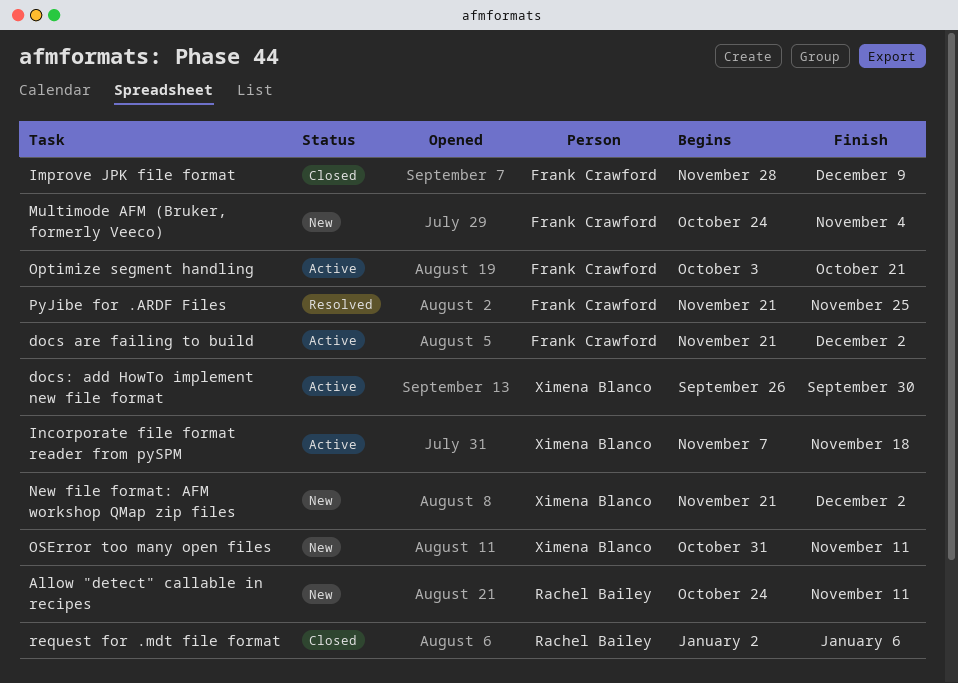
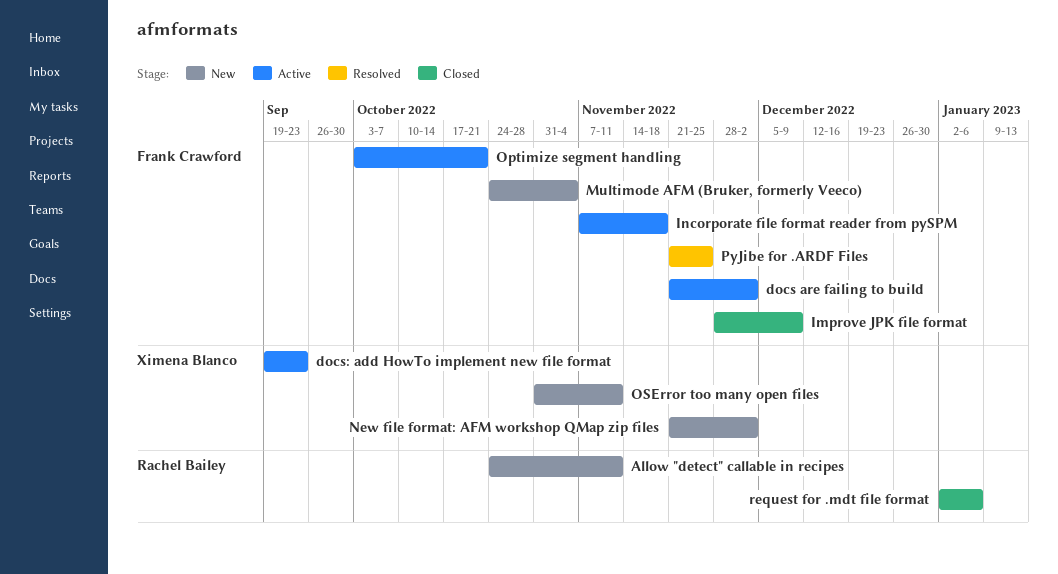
docs: add HowTo implement new file format, start: Sep 26 -> Sep 19
docs: add HowTo implement new file format, due: Sep 30 -> Sep 23
Incorporate file format reader from pySPM, owner: Ximena Blanco -> Frank Crawford

